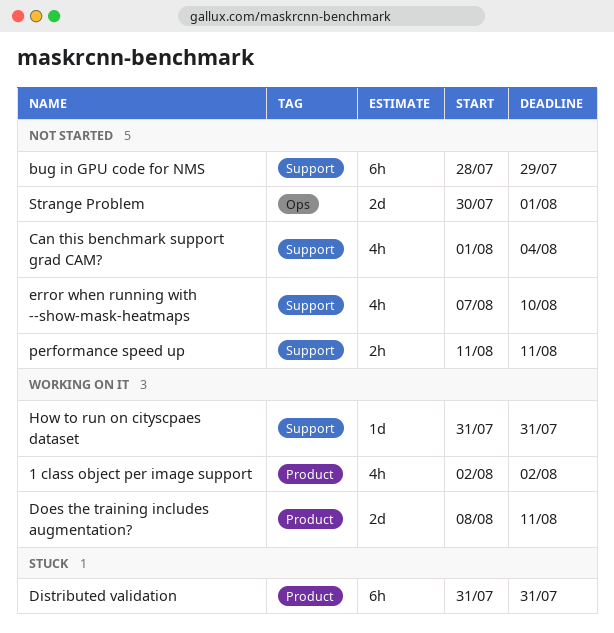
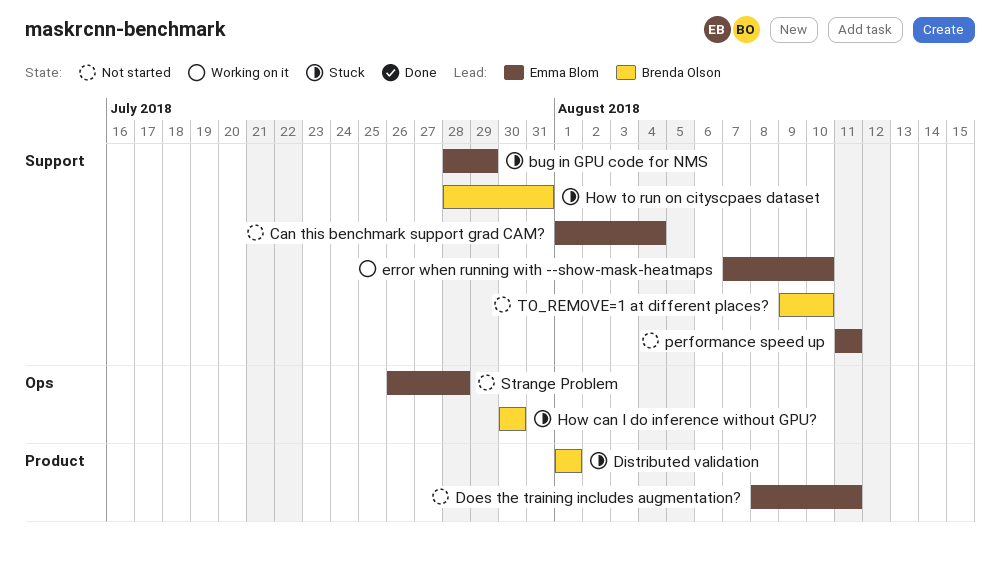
1 class object per image support: present -> none
bug in GPU code for NMS, status: Not started -> Stuck
Distributed validation, start: Jul 31 -> Aug 1
Distributed validation, due: Jul 31 -> Aug 1
Does the training includes augmentation?, status: Working on it -> Not started
error when running with --show-mask-heatmaps, status: Not started -> Working on it
How can I do inference without GPU?: none -> present
How to run on cityscpaes dataset, status: Working on it -> Stuck
How to run on cityscpaes dataset, start: Jul 31 -> Jul 28
Strange Problem, start: Jul 30 -> Jul 26
Strange Problem, due: Aug 1 -> Jul 28
TO_REMOVE=1 at different places?: none -> present

